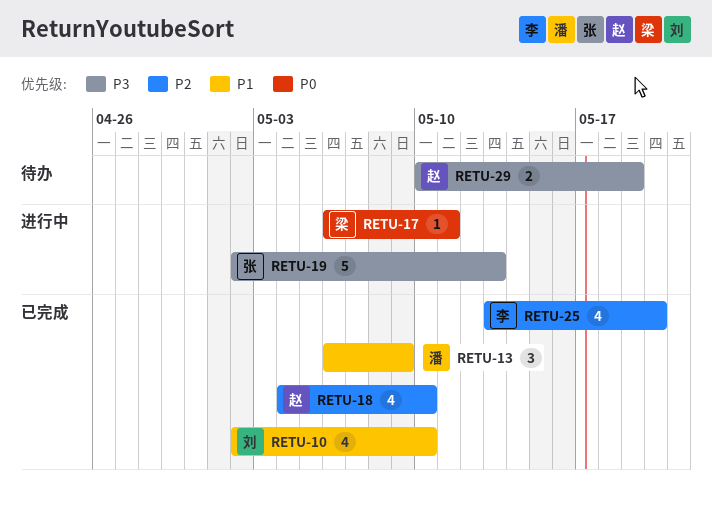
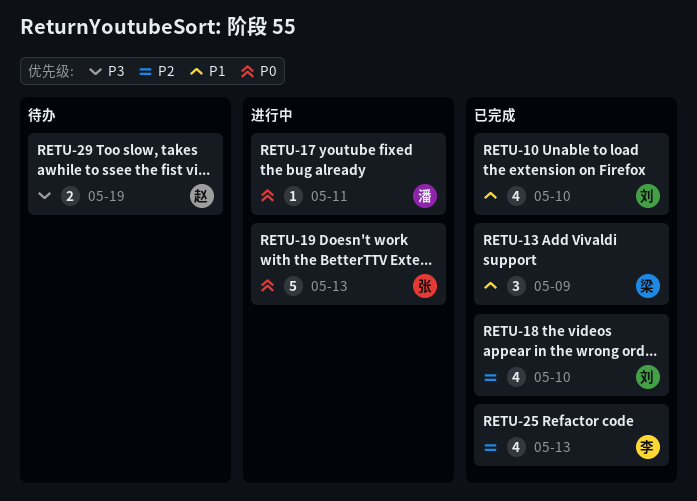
RETU-13, owner: 潘 -> 梁
RETU-17, owner: 梁 -> 潘
RETU-18, owner: 赵 -> 刘
RETU-19, priority: P3 -> P0
RETU-25, due: May 20 -> May 13

